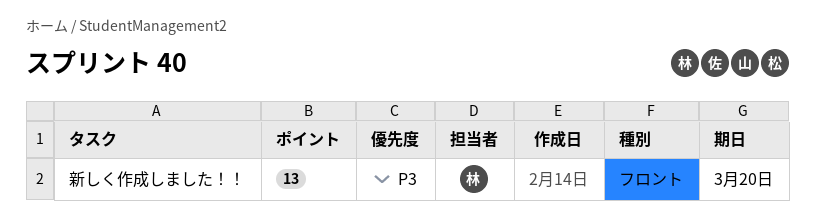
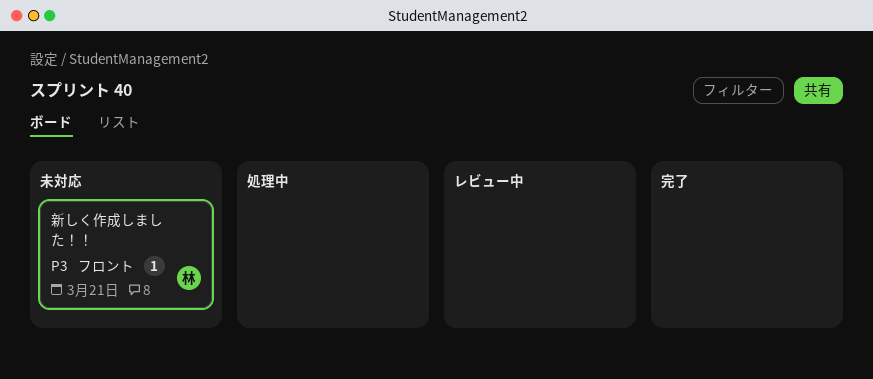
新しく作成しました！！, estimate: 13 -> 1
新しく作成しました！！, due: Mar 20 -> Mar 21

